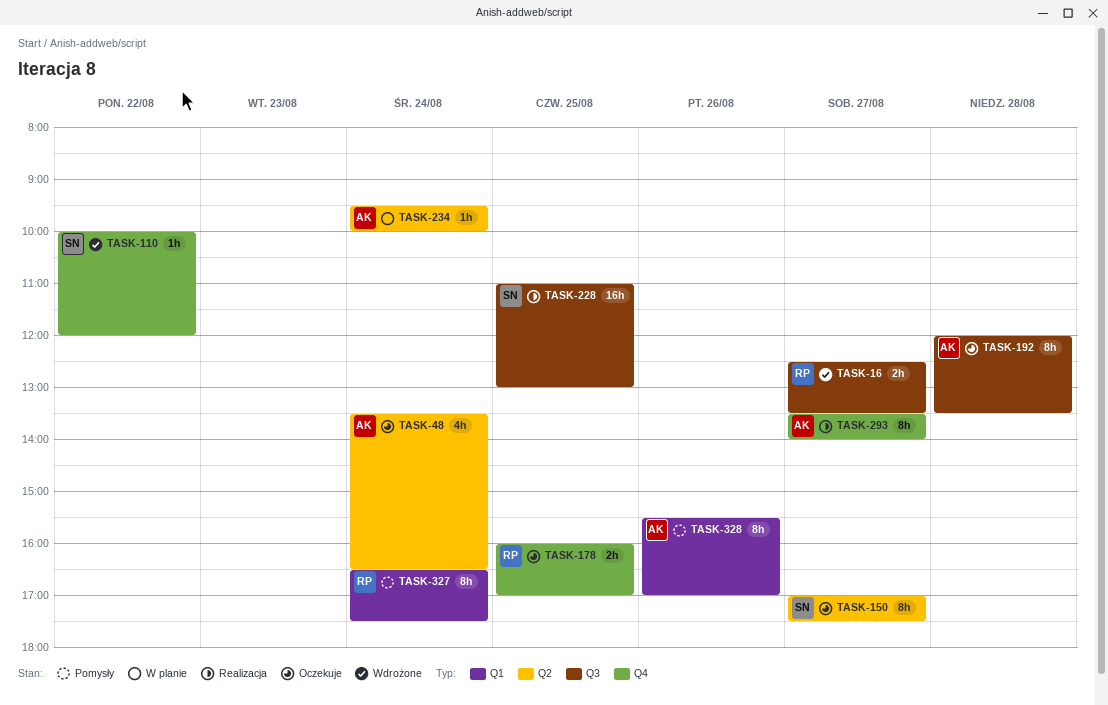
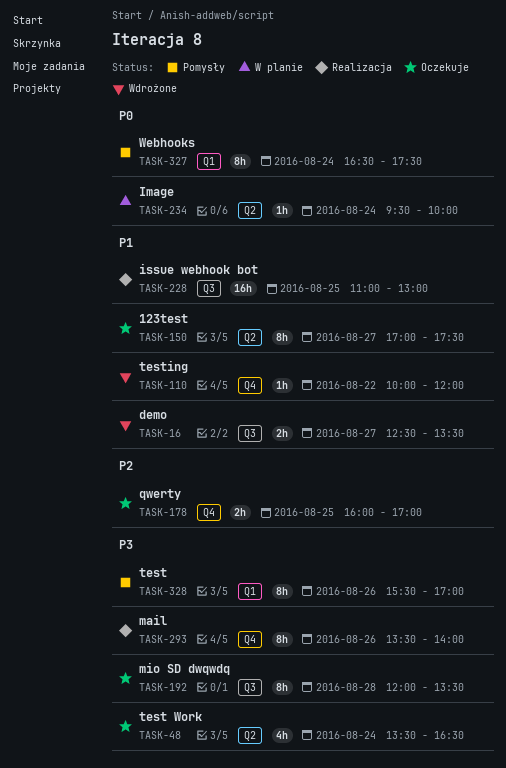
TASK-293, day: Aug 27 -> Aug 26

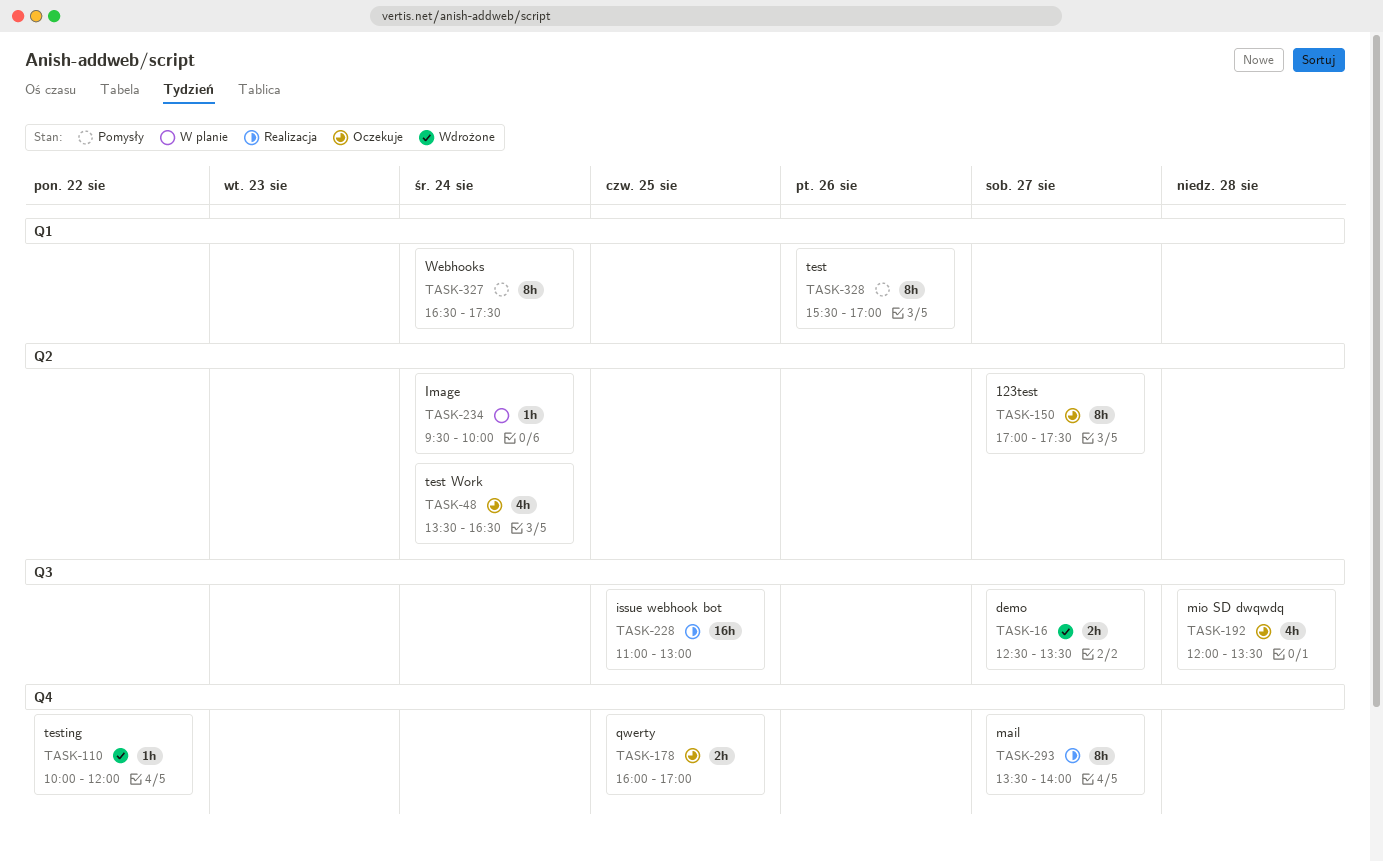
TASK-192, estimate: 8h -> 4h
TASK-293, day: Aug 26 -> Aug 27

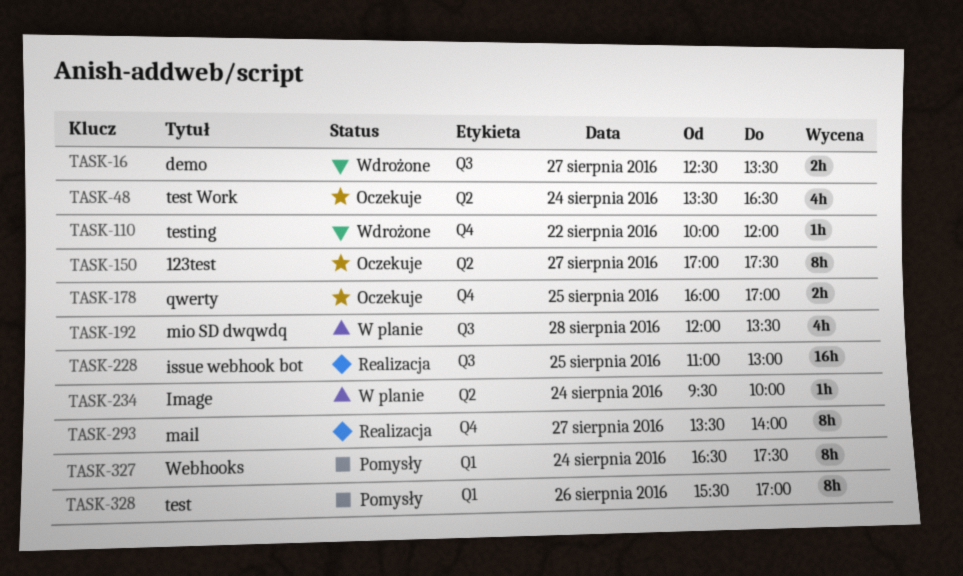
TASK-192, status: Oczekuje -> W planie

